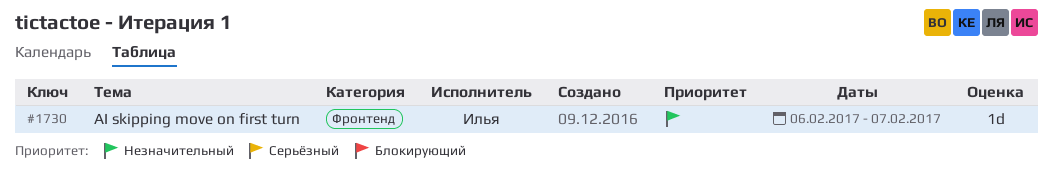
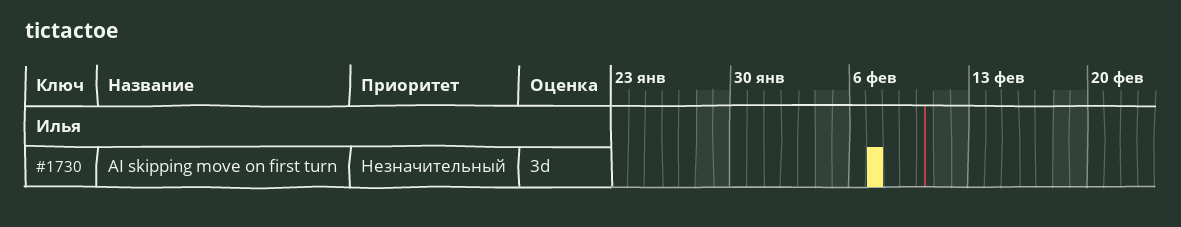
#1730, estimate: 1d -> 3d
#1730, start: Feb 6 -> Feb 7

